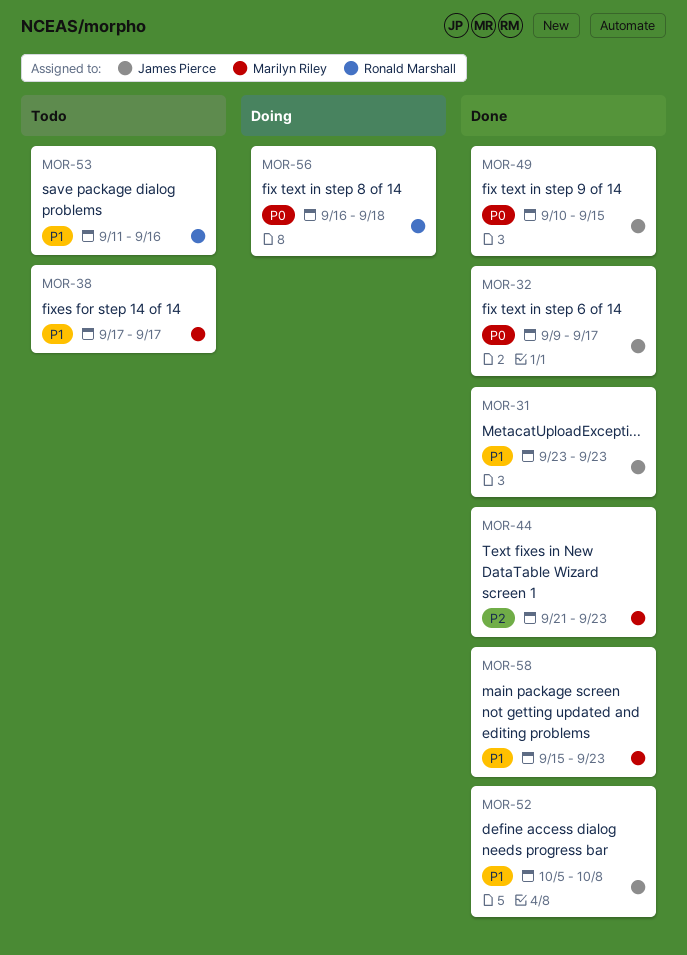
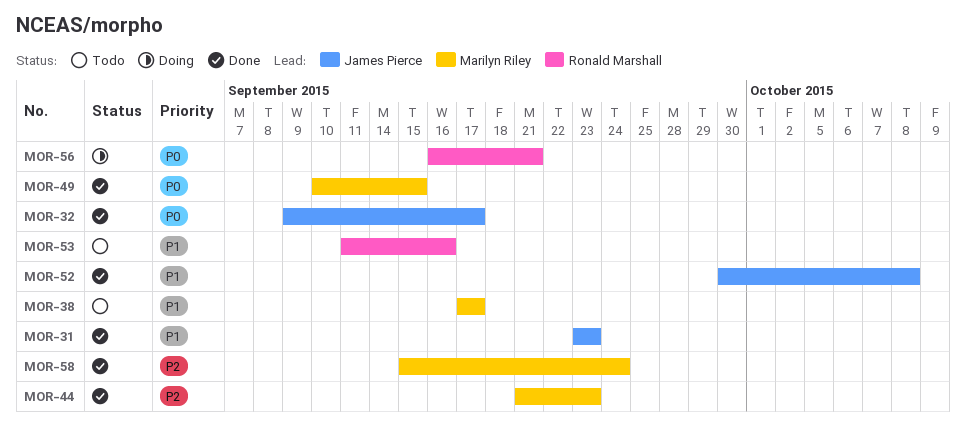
MOR-49, owner: James Pierce -> Marilyn Riley
MOR-52, start: Oct 5 -> Sep 30
MOR-56, due: Sep 18 -> Sep 21
MOR-58, priority: P1 -> P2
MOR-58, due: Sep 23 -> Sep 24

